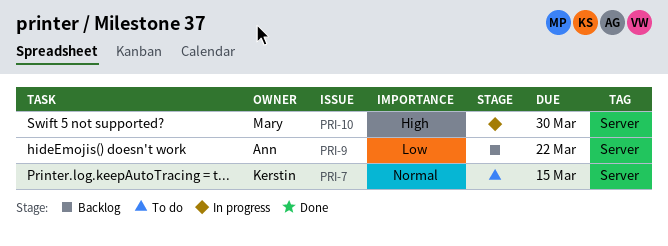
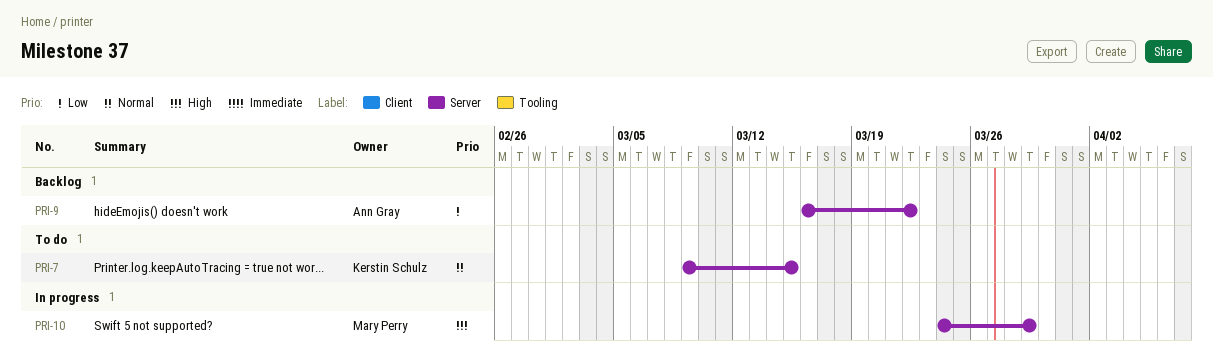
PRI-10, due: Mar 30 -> Mar 29

